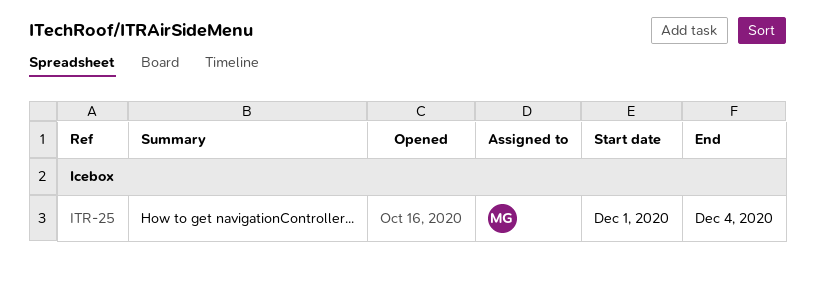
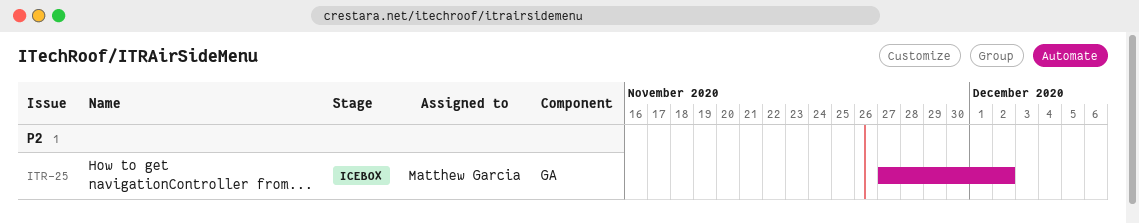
ITR-25, start: Dec 1 -> Nov 27
ITR-25, due: Dec 4 -> Dec 2

